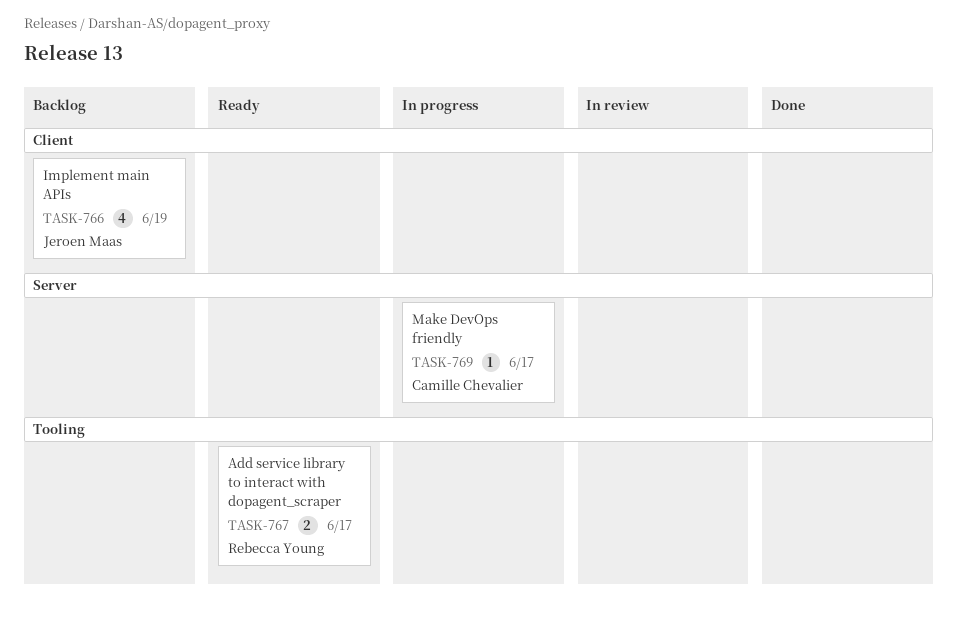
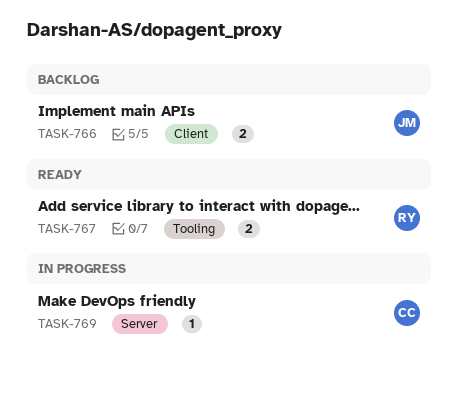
TASK-766, estimate: 4 -> 2

